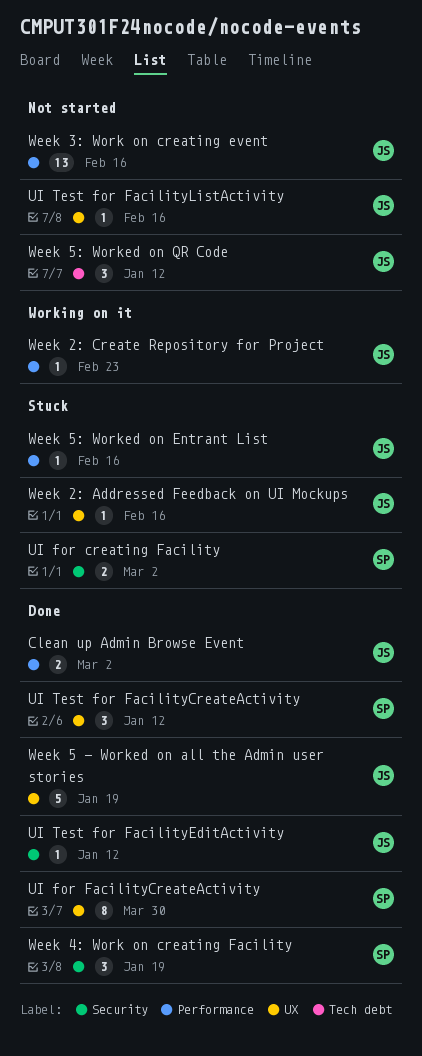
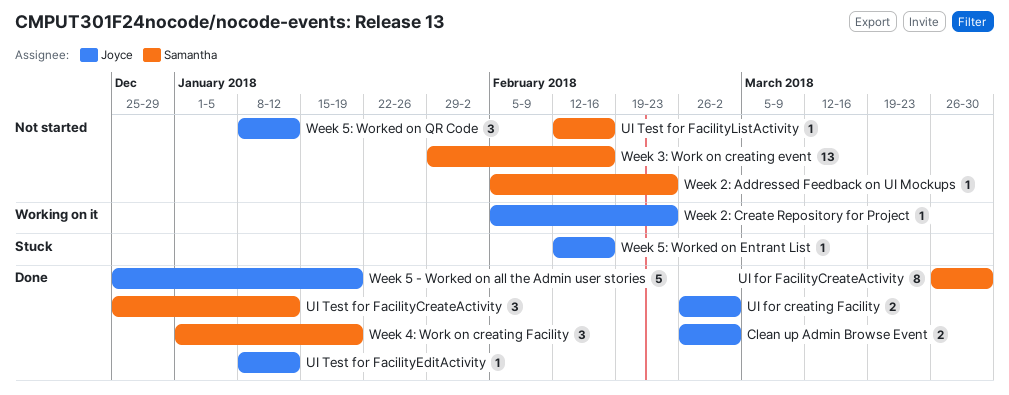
UI for creating Facility, status: Stuck -> Done
UI for creating Facility, owner: Samantha -> Joyce
UI Test for FacilityListActivity, owner: Joyce -> Samantha
Week 2: Addressed Feedback on UI Mockups, status: Stuck -> Not started
Week 2: Addressed Feedback on UI Mockups, owner: Joyce -> Samantha
Week 2: Addressed Feedback on UI Mockups, due: Feb 16 -> Feb 23
Week 3: Work on creating event, owner: Joyce -> Samantha

